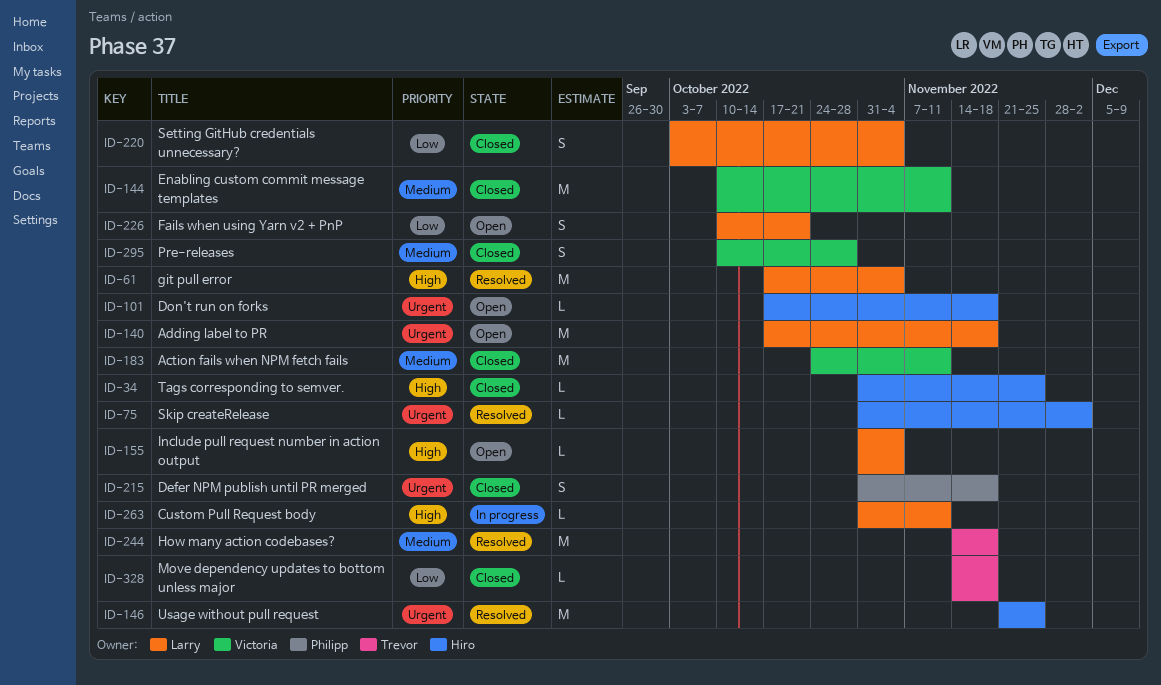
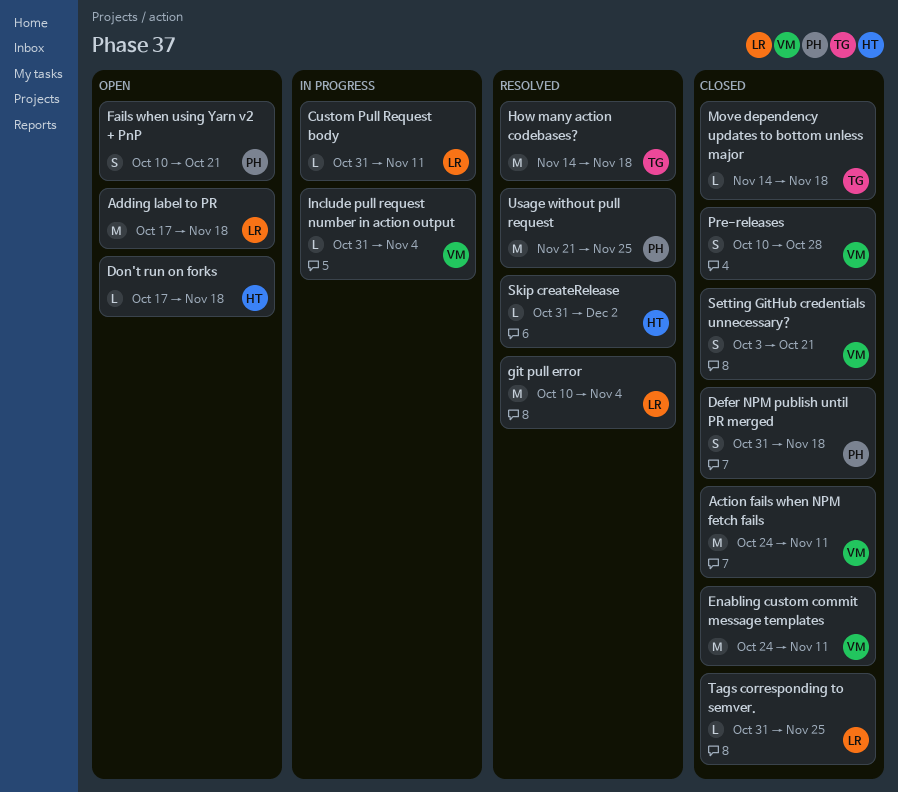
Enabling custom commit message templates, start: Oct 10 -> Oct 24
Fails when using Yarn v2 + PnP, owner: Larry -> Philipp
git pull error, start: Oct 17 -> Oct 10
Include pull request number in action output, status: Open -> In progress
Include pull request number in action output, owner: Larry -> Victoria
Setting GitHub credentials unnecessary?, owner: Larry -> Victoria
Setting GitHub credentials unnecessary?, due: Nov 4 -> Oct 21
Tags corresponding to semver., owner: Hiro -> Larry
Usage without pull request, owner: Hiro -> Philipp

